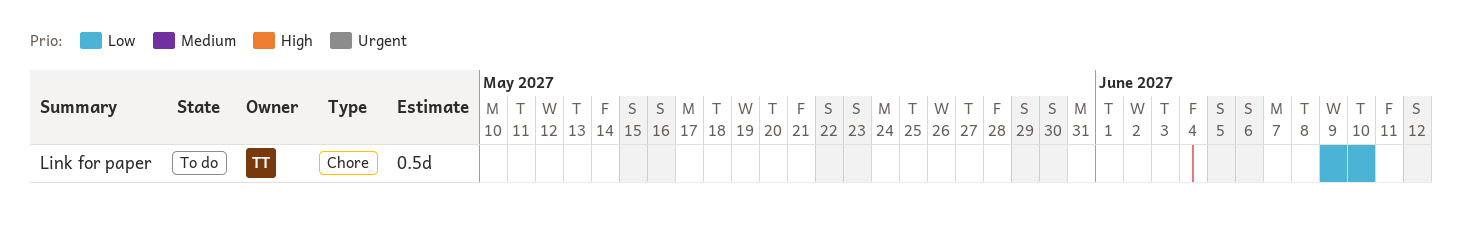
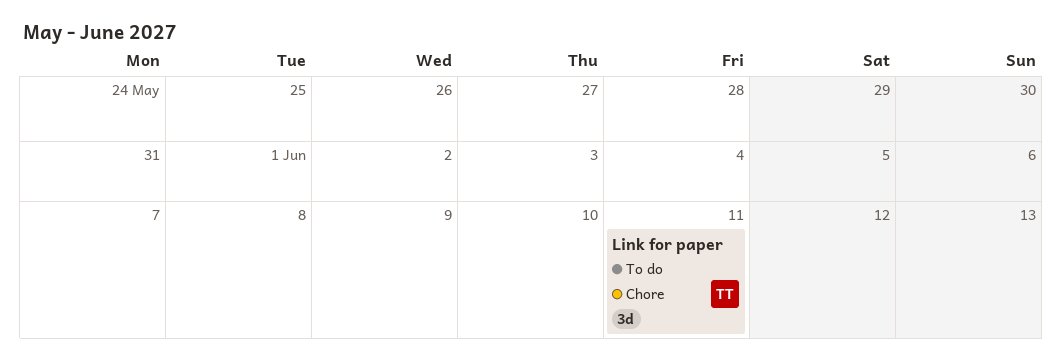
Link for paper, estimate: 0.5d -> 3d
Link for paper, due: Jun 10 -> Jun 11

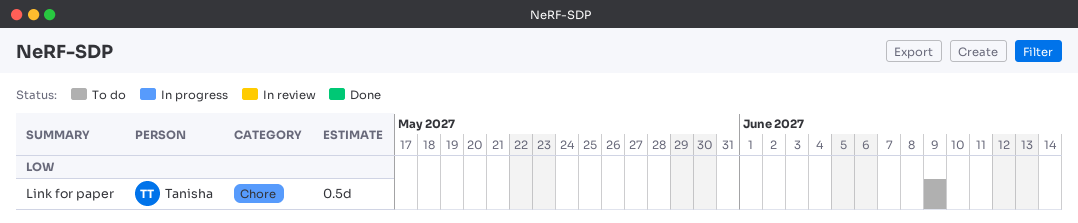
Link for paper, estimate: 3d -> 0.5d
Link for paper, due: Jun 11 -> Jun 9

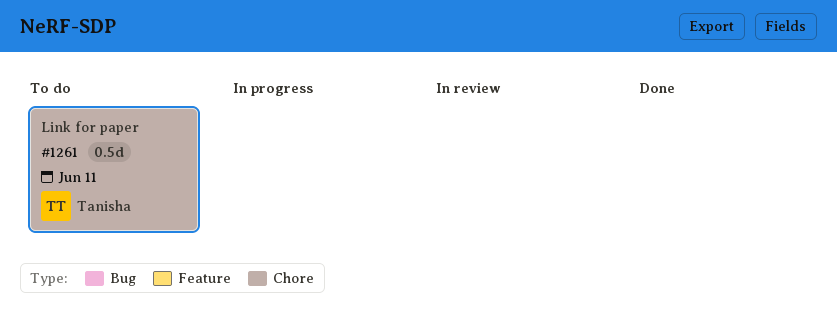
Link for paper, due: Jun 9 -> Jun 11

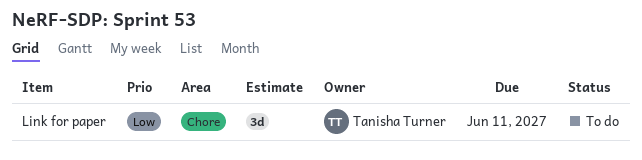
Link for paper, estimate: 0.5d -> 3d

